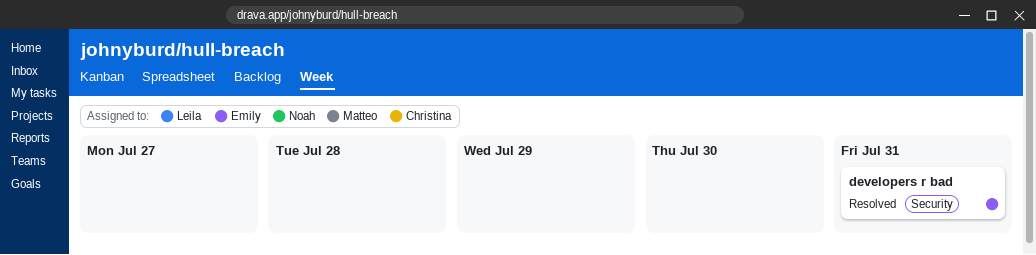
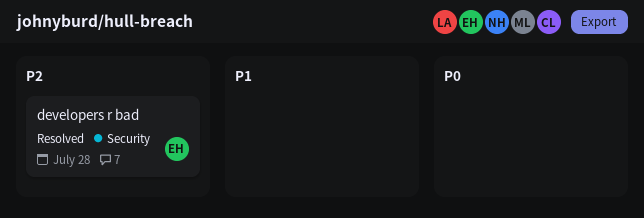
developers r bad, due: Jul 31 -> Jul 28

